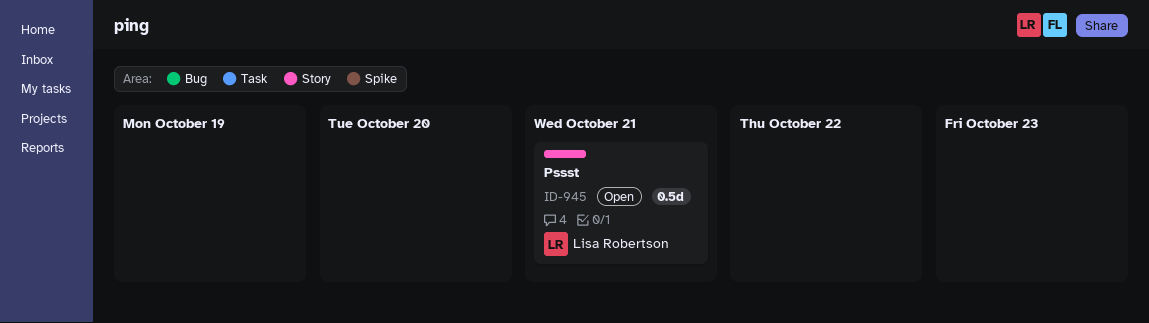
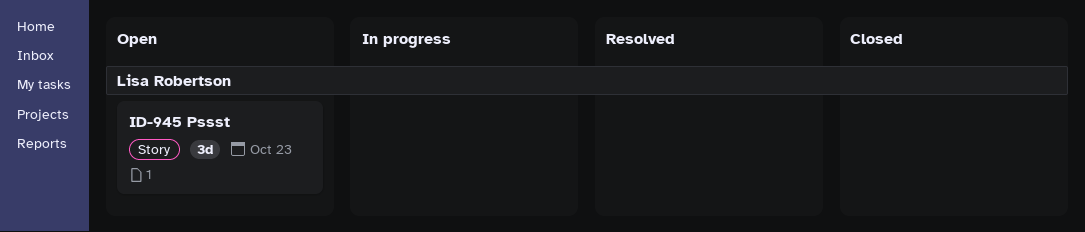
ID-945, estimate: 0.5d -> 3d
ID-945, due: Oct 21 -> Oct 23

